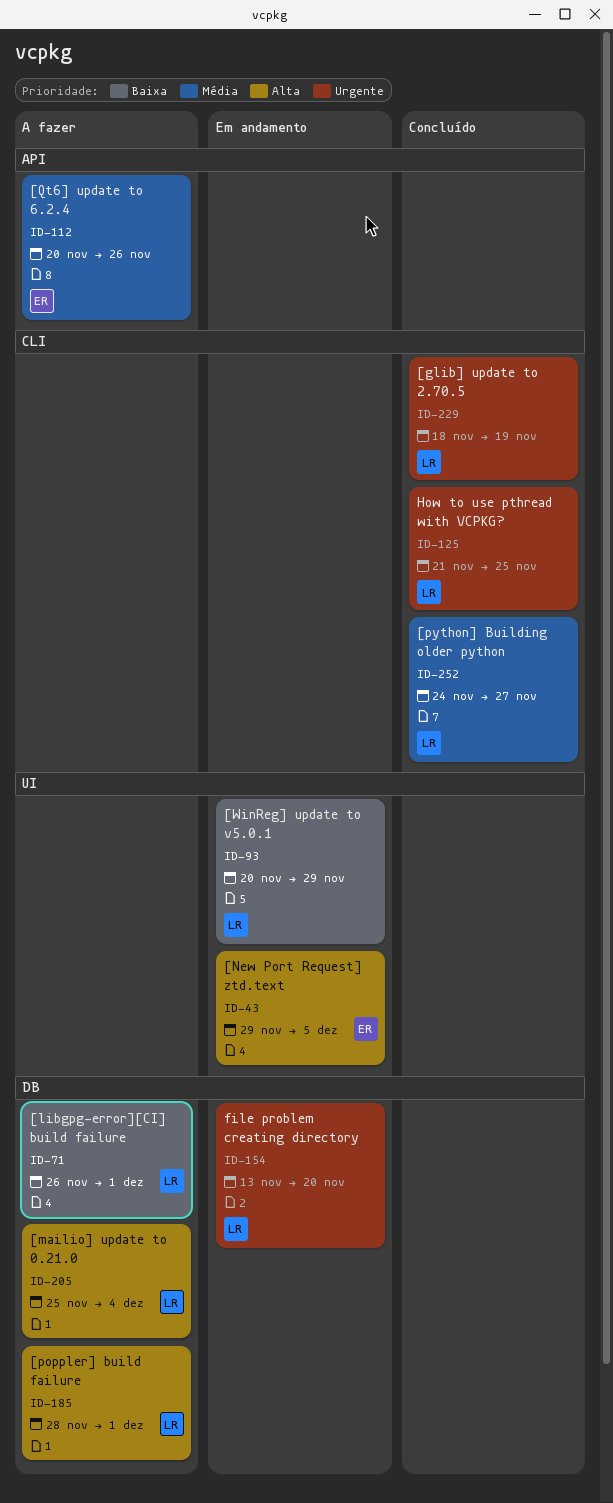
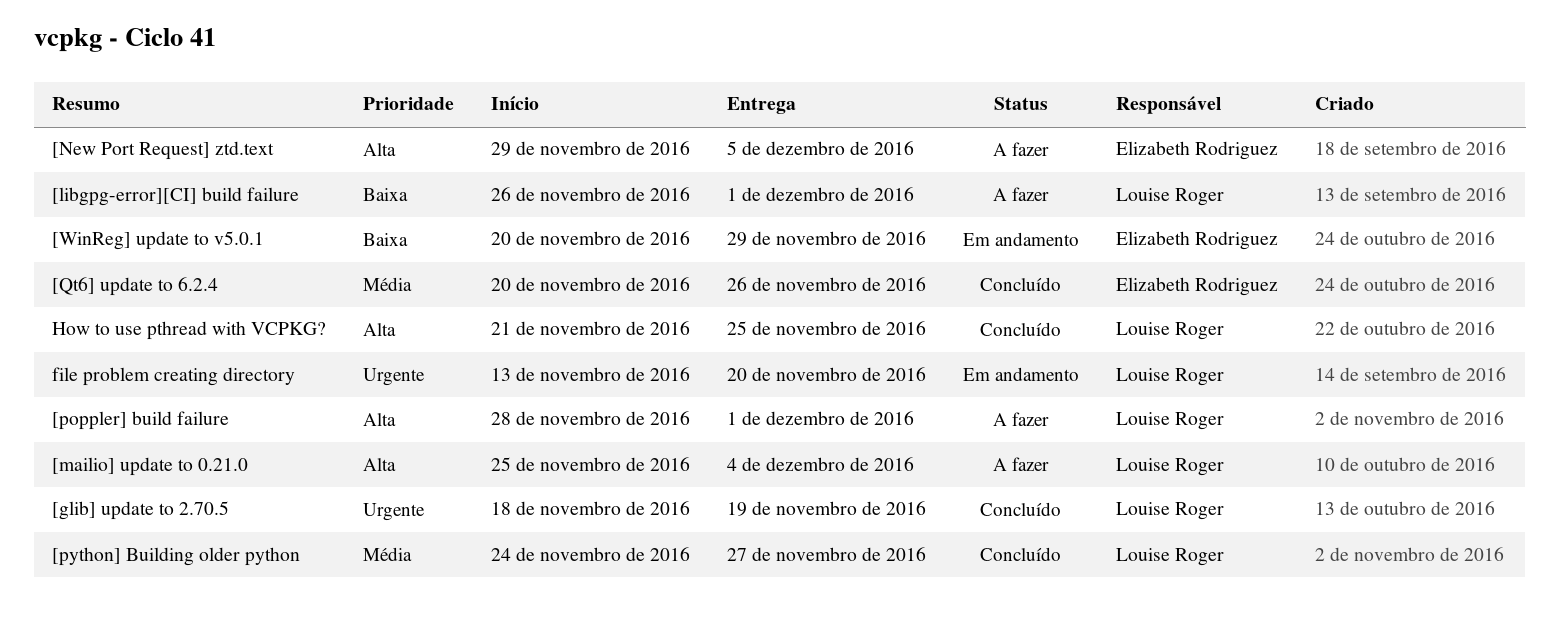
[New Port Request] ztd.text, status: Em andamento -> A fazer
[Qt6] update to 6.2.4, status: A fazer -> Concluído
[WinReg] update to v5.0.1, owner: Louise Roger -> Elizabeth Rodriguez
How to use pthread with VCPKG?, priority: Urgente -> Alta

